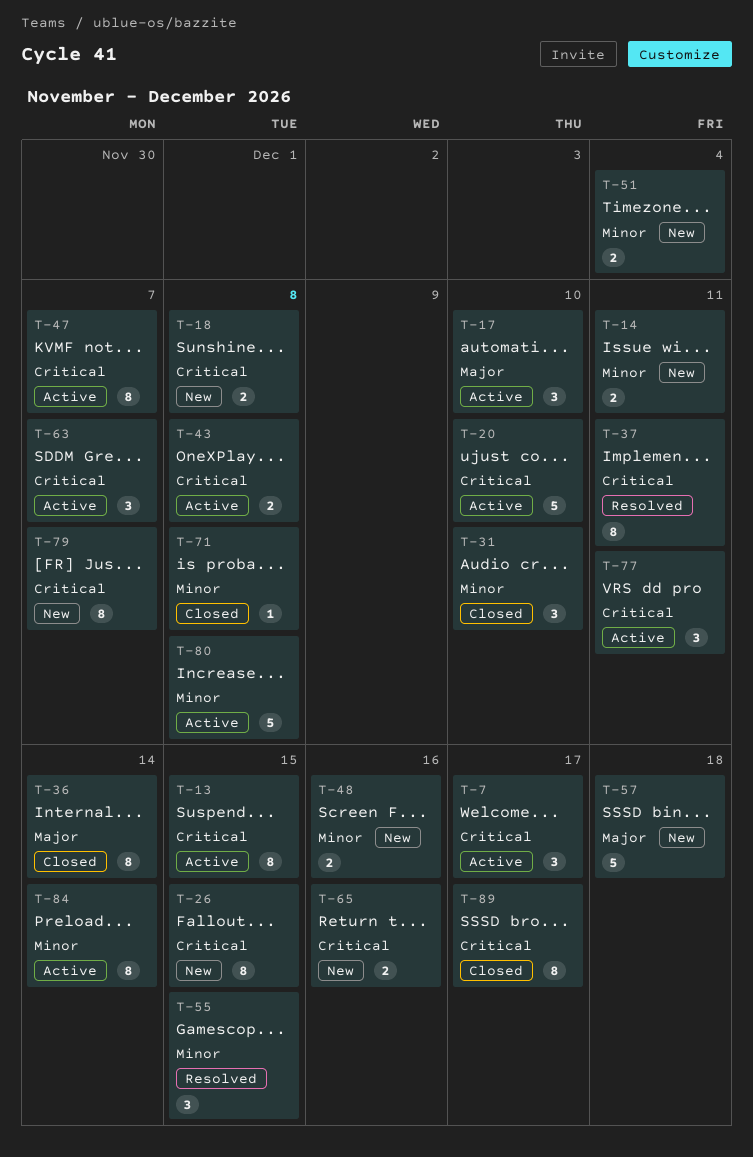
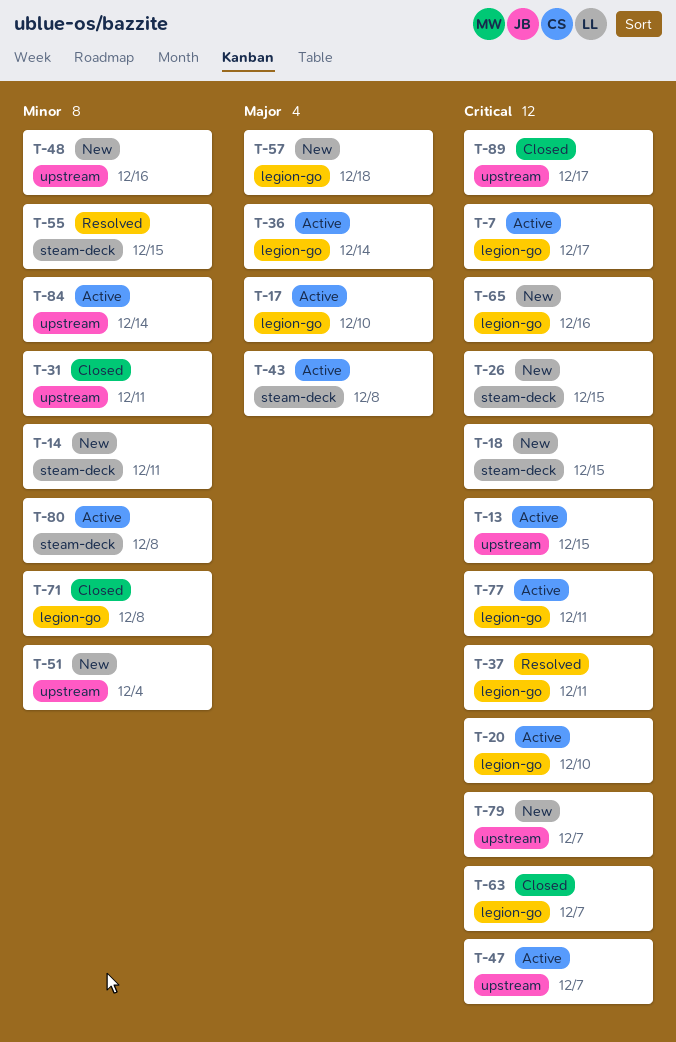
T-18, due: Dec 8 -> Dec 15
T-31, due: Dec 10 -> Dec 11
T-36, status: Closed -> Active
T-43, priority: Critical -> Major
T-63, status: Active -> Closed

